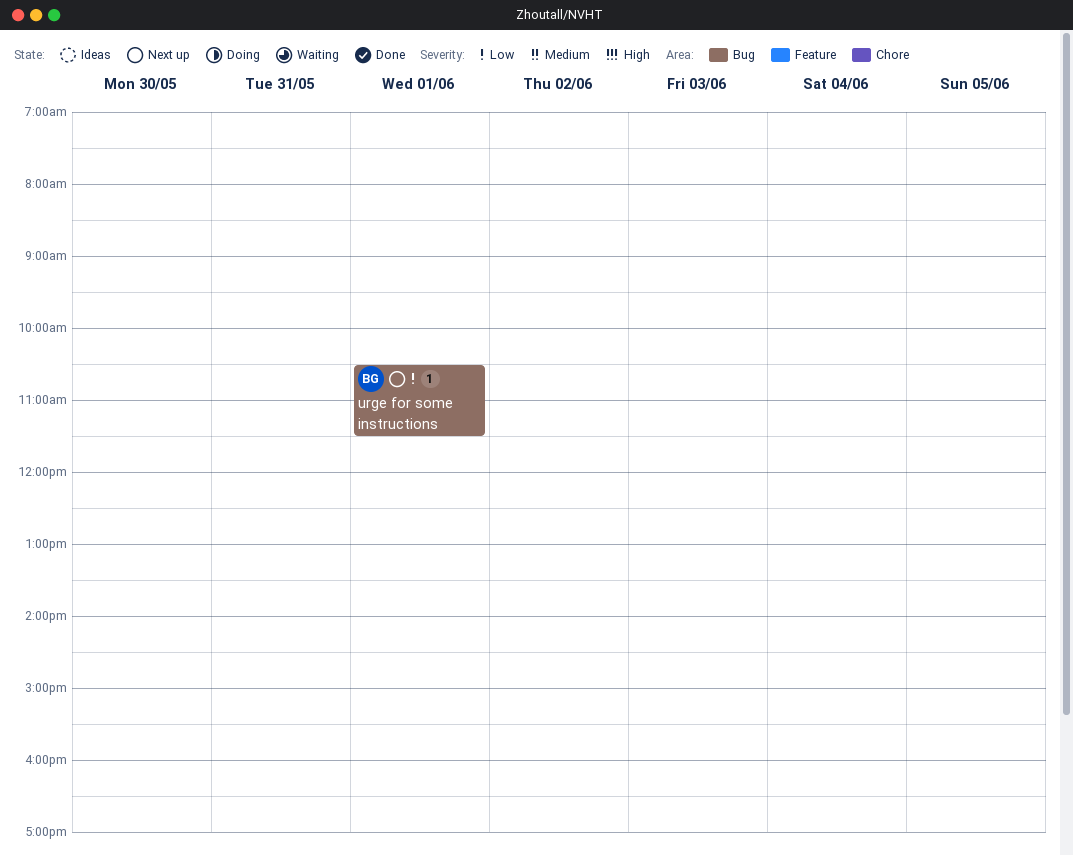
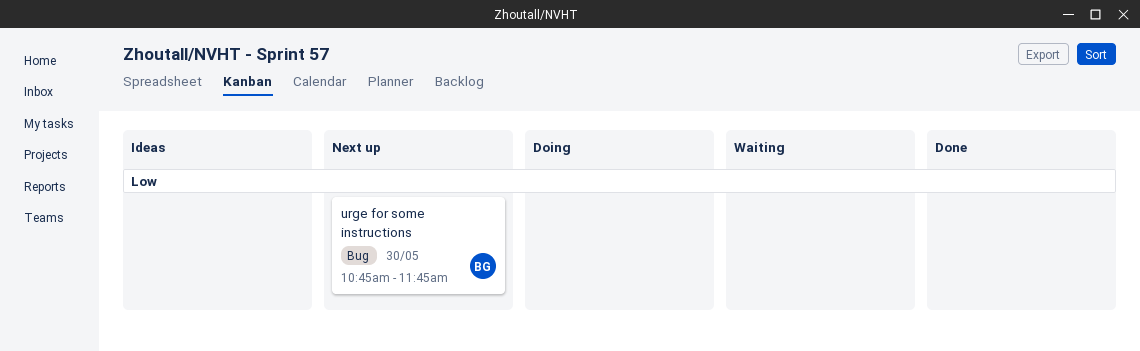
urge for some instructions, day: Jun 1 -> May 30
urge for some instructions, begins: 10:30 -> 10:45
urge for some instructions, ends: 11:30 -> 11:45

